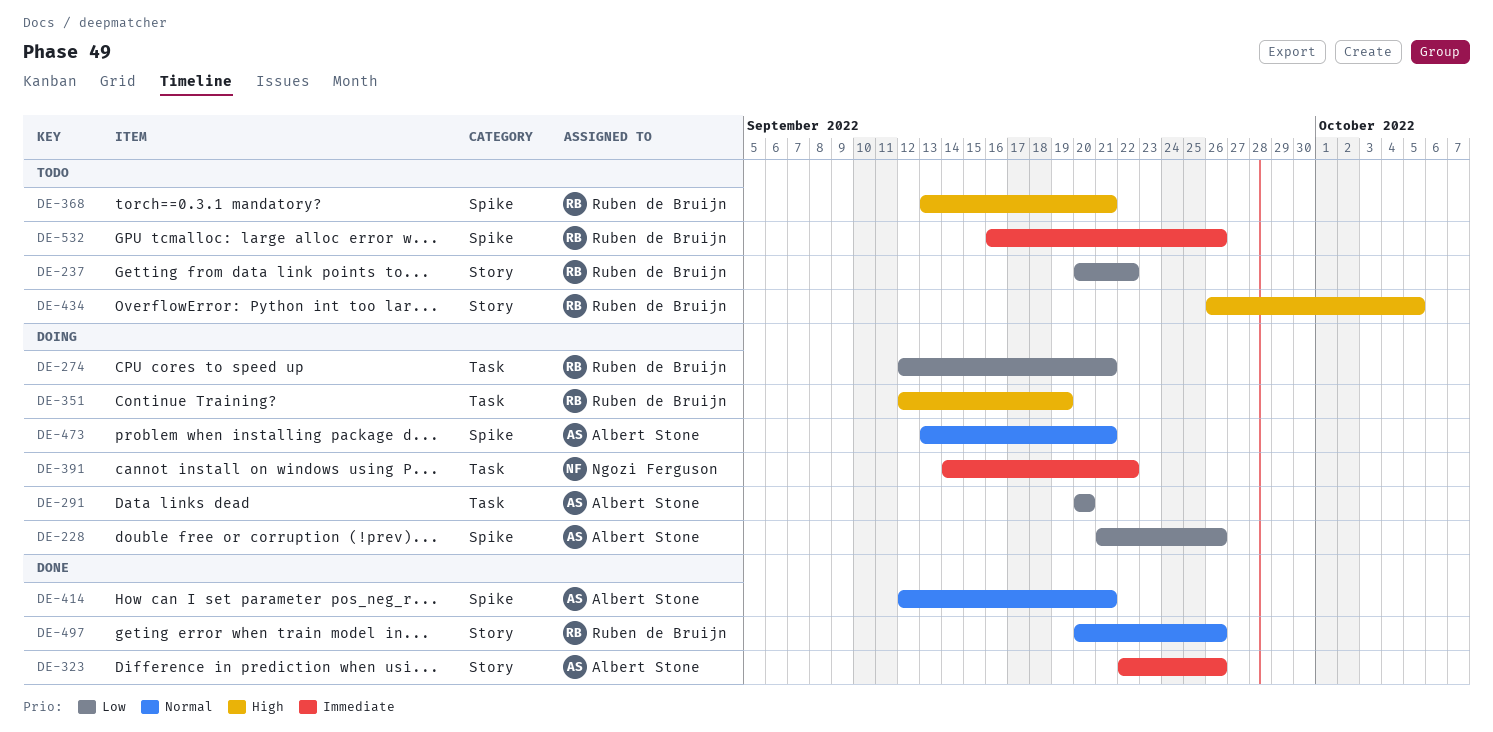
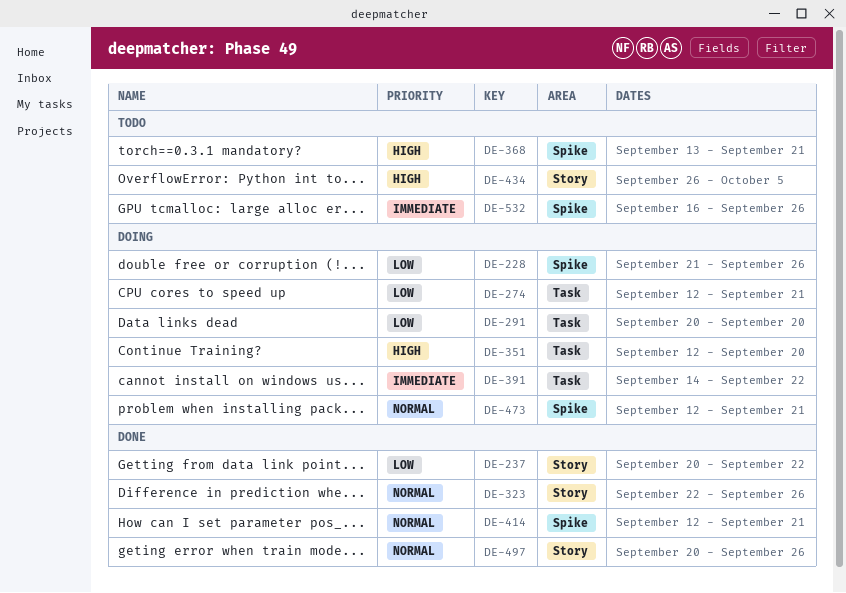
DE-237, status: Todo -> Done
DE-323, priority: Immediate -> Normal
DE-351, due: Sep 19 -> Sep 20
DE-473, start: Sep 13 -> Sep 12

